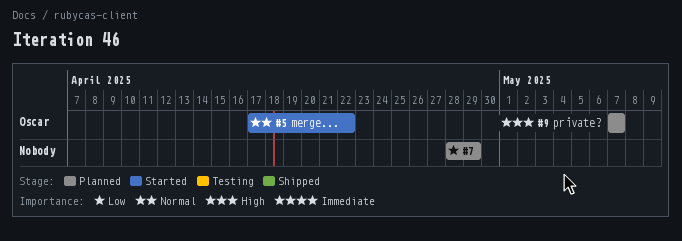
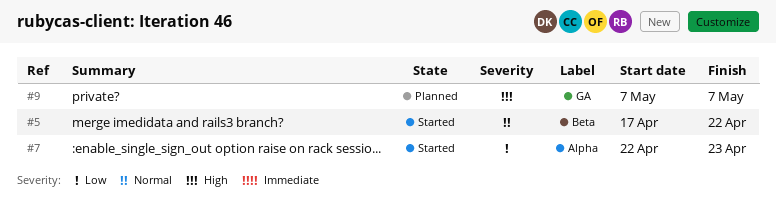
#7, status: Planned -> Started
#7, start: Apr 28 -> Apr 22
#7, due: Apr 29 -> Apr 23

